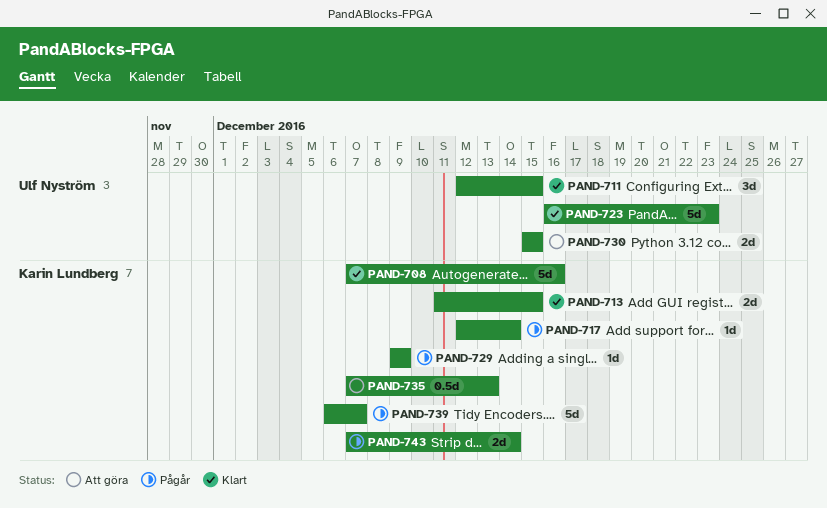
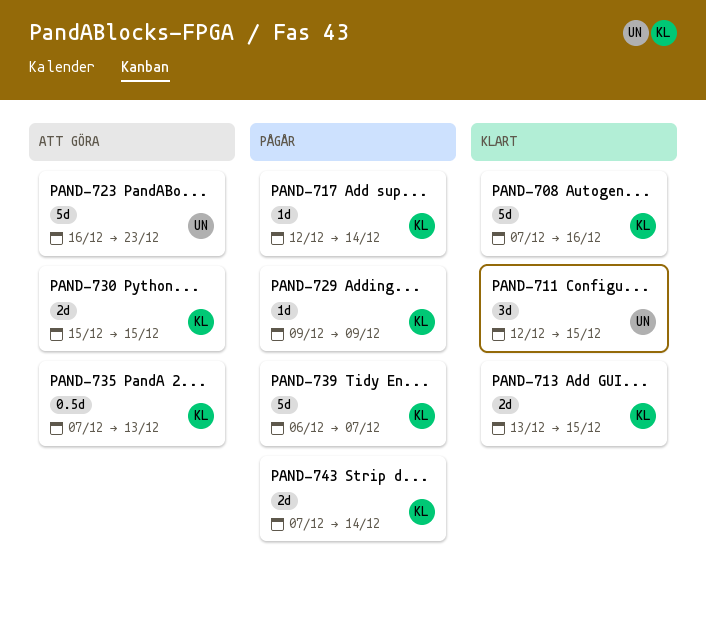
PAND-713, start: Dec 11 -> Dec 13
PAND-723, status: Klart -> Att göra
PAND-730, owner: Ulf Nyström -> Karin Lundberg

